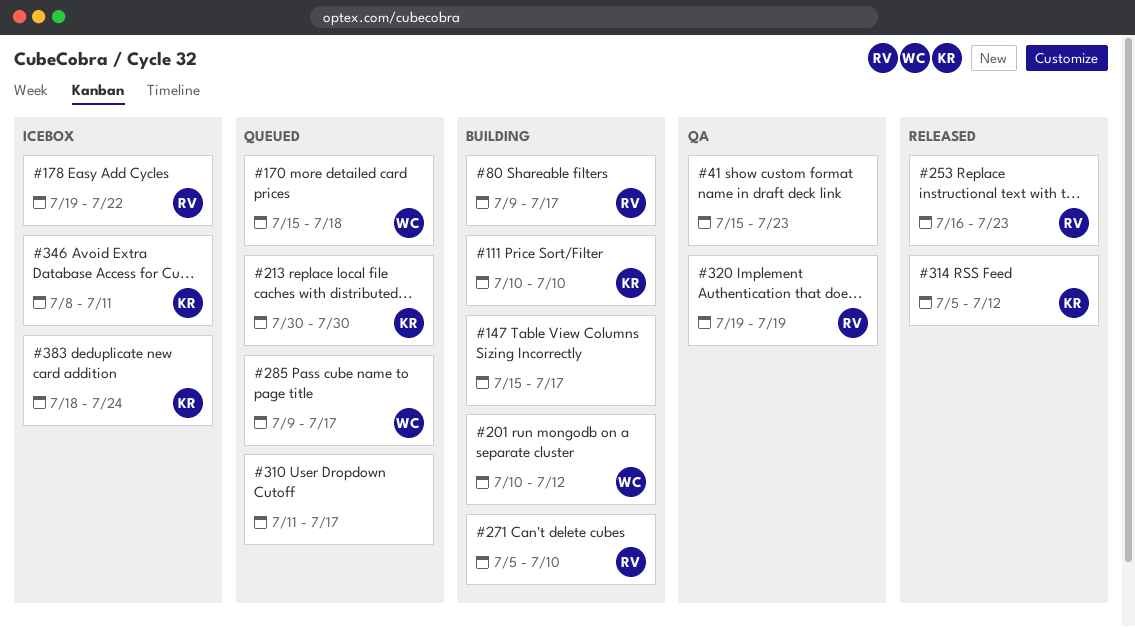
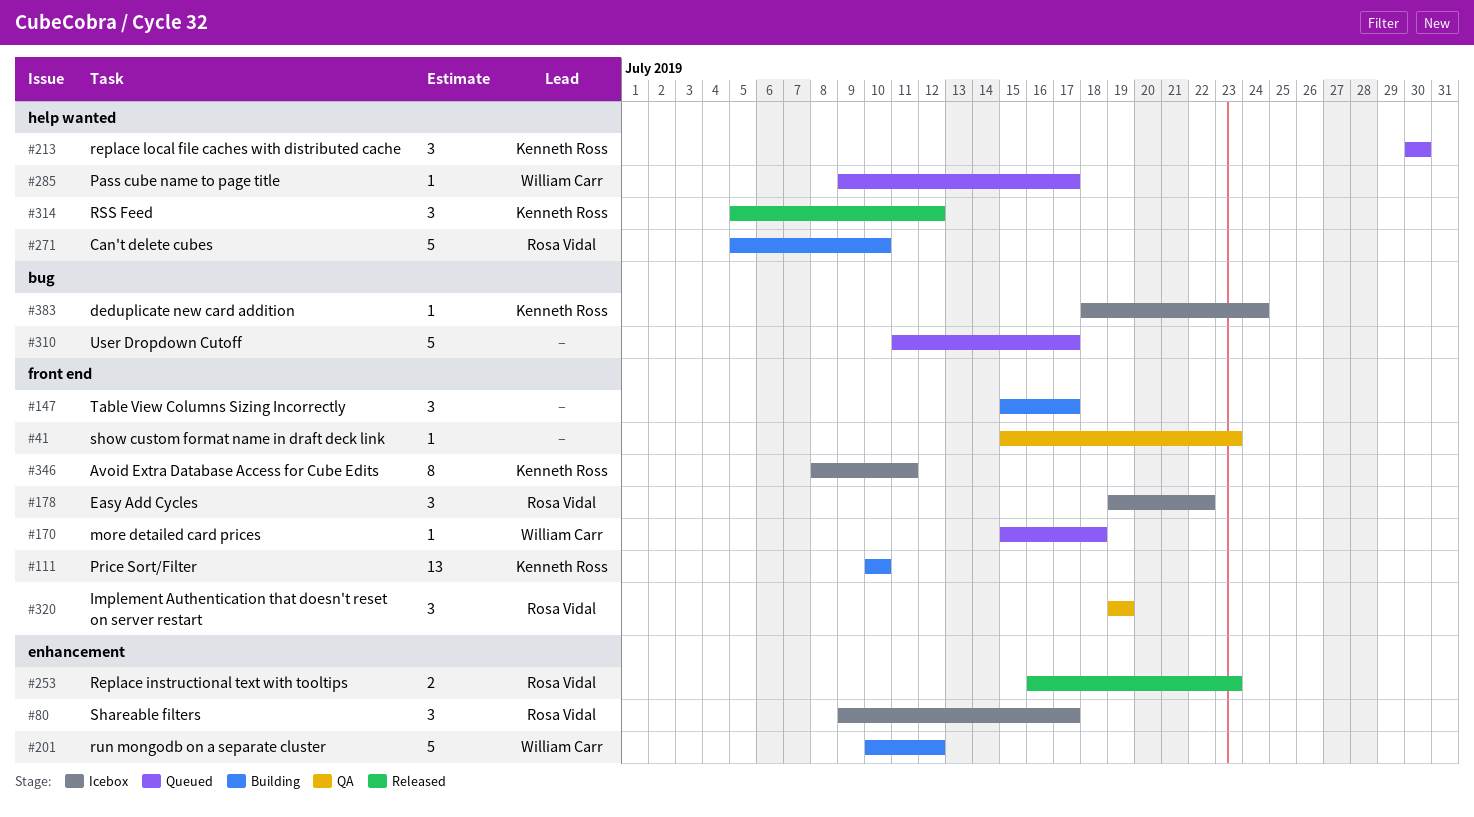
#80, status: Building -> Icebox

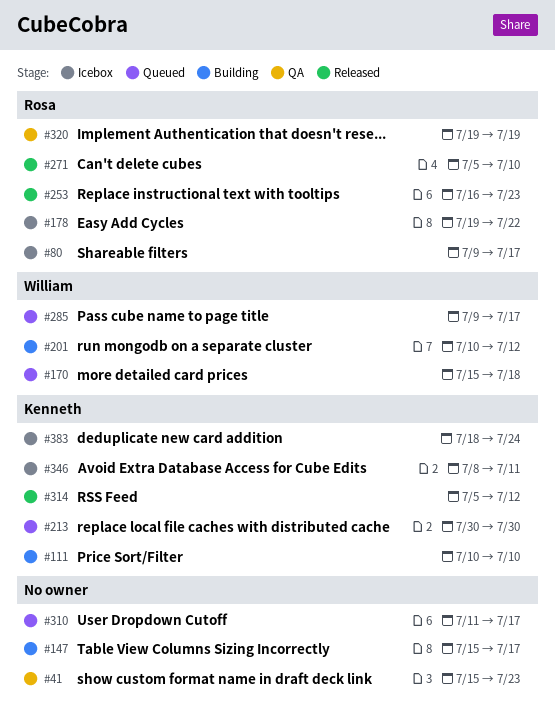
#271, status: Building -> Released

